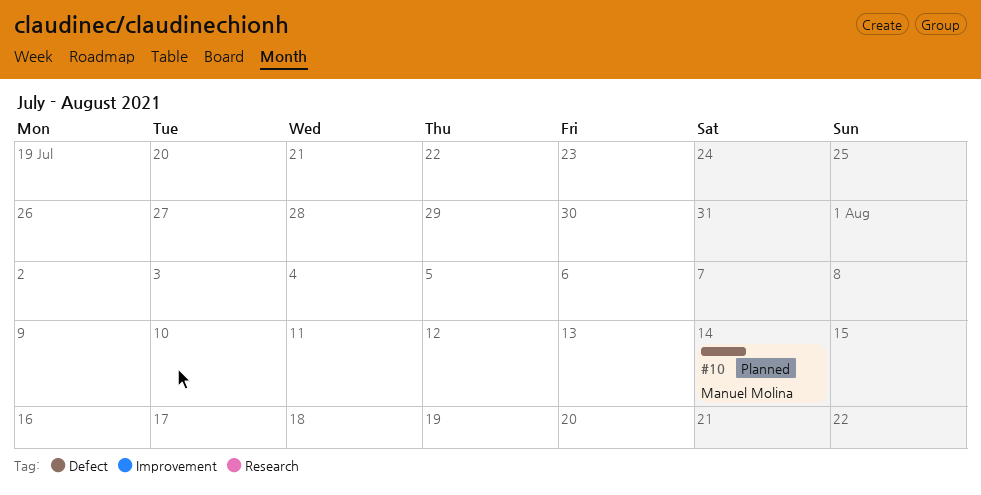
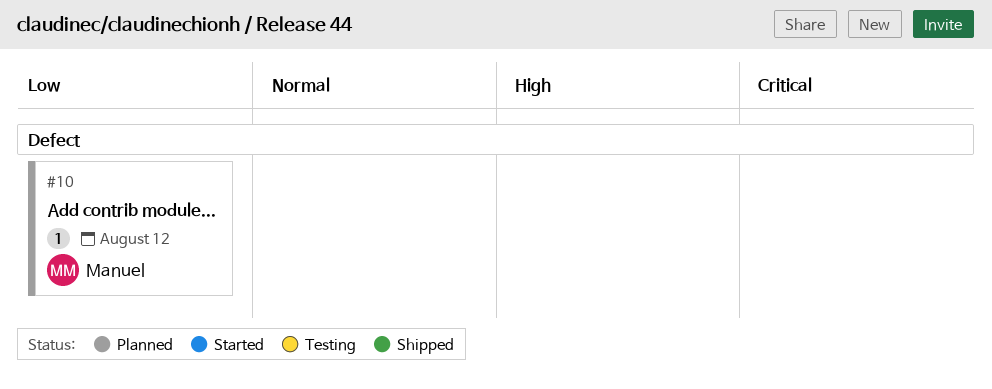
#10, due: Aug 14 -> Aug 12

